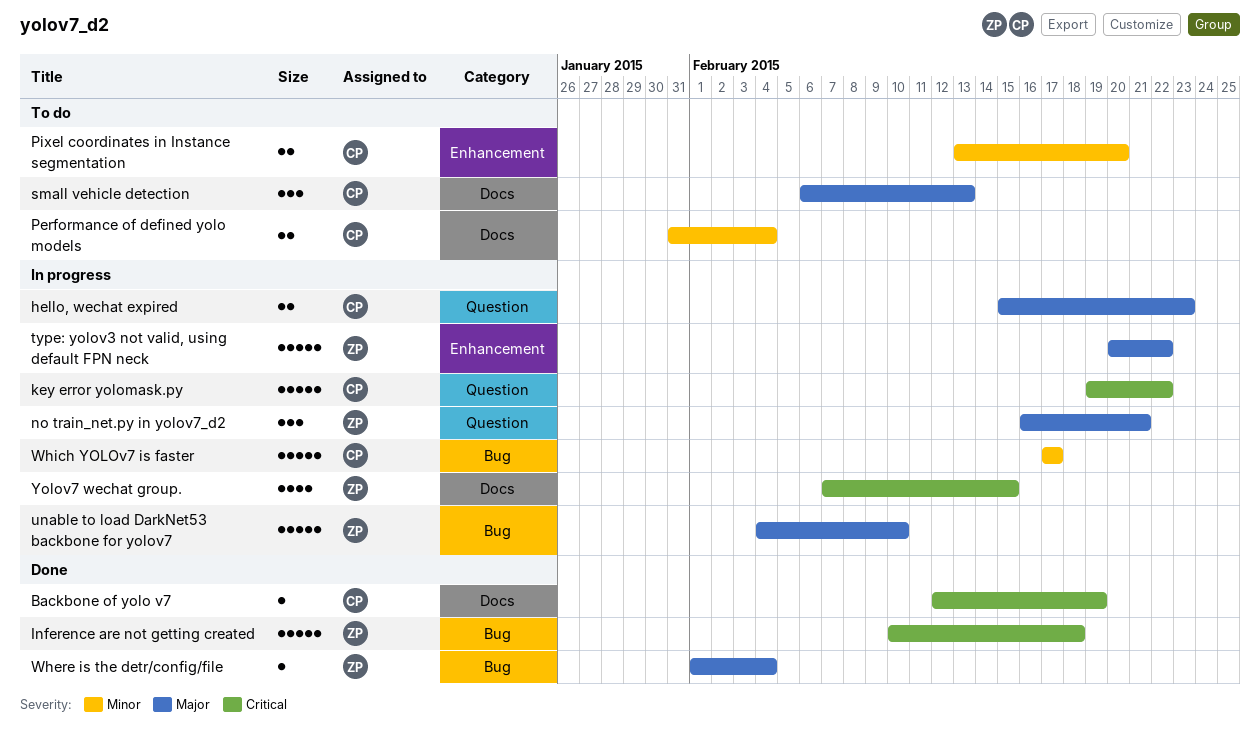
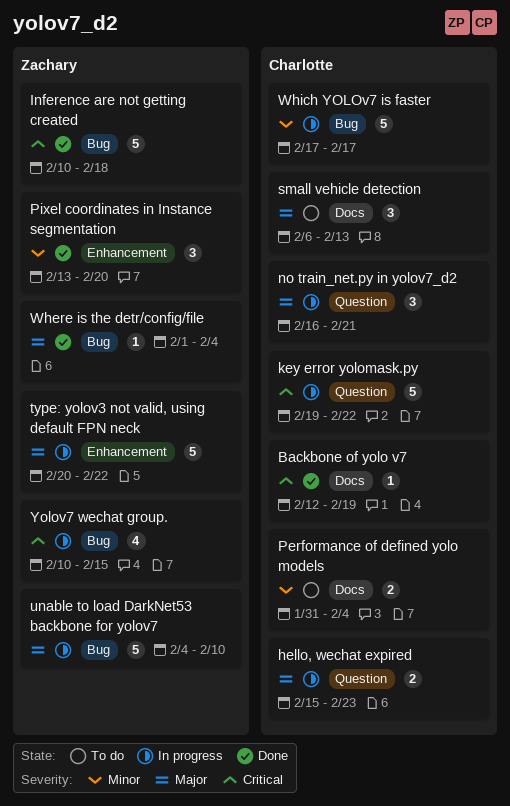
no train_net.py in yolov7_d2, owner: Zachary -> Charlotte
Pixel coordinates in Instance segmentation, status: To do -> Done
Pixel coordinates in Instance segmentation, owner: Charlotte -> Zachary
Pixel coordinates in Instance segmentation, estimate: 2 -> 3
Yolov7 wechat group., label: Docs -> Bug
Yolov7 wechat group., start: Feb 7 -> Feb 10

